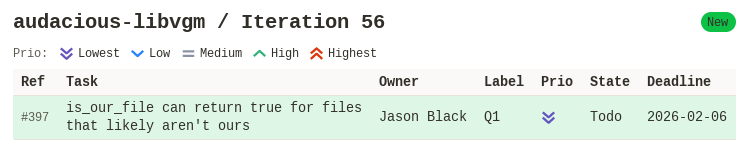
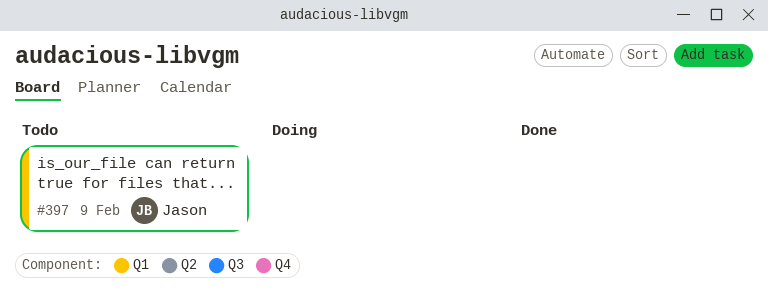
#397, due: Feb 6 -> Feb 9

